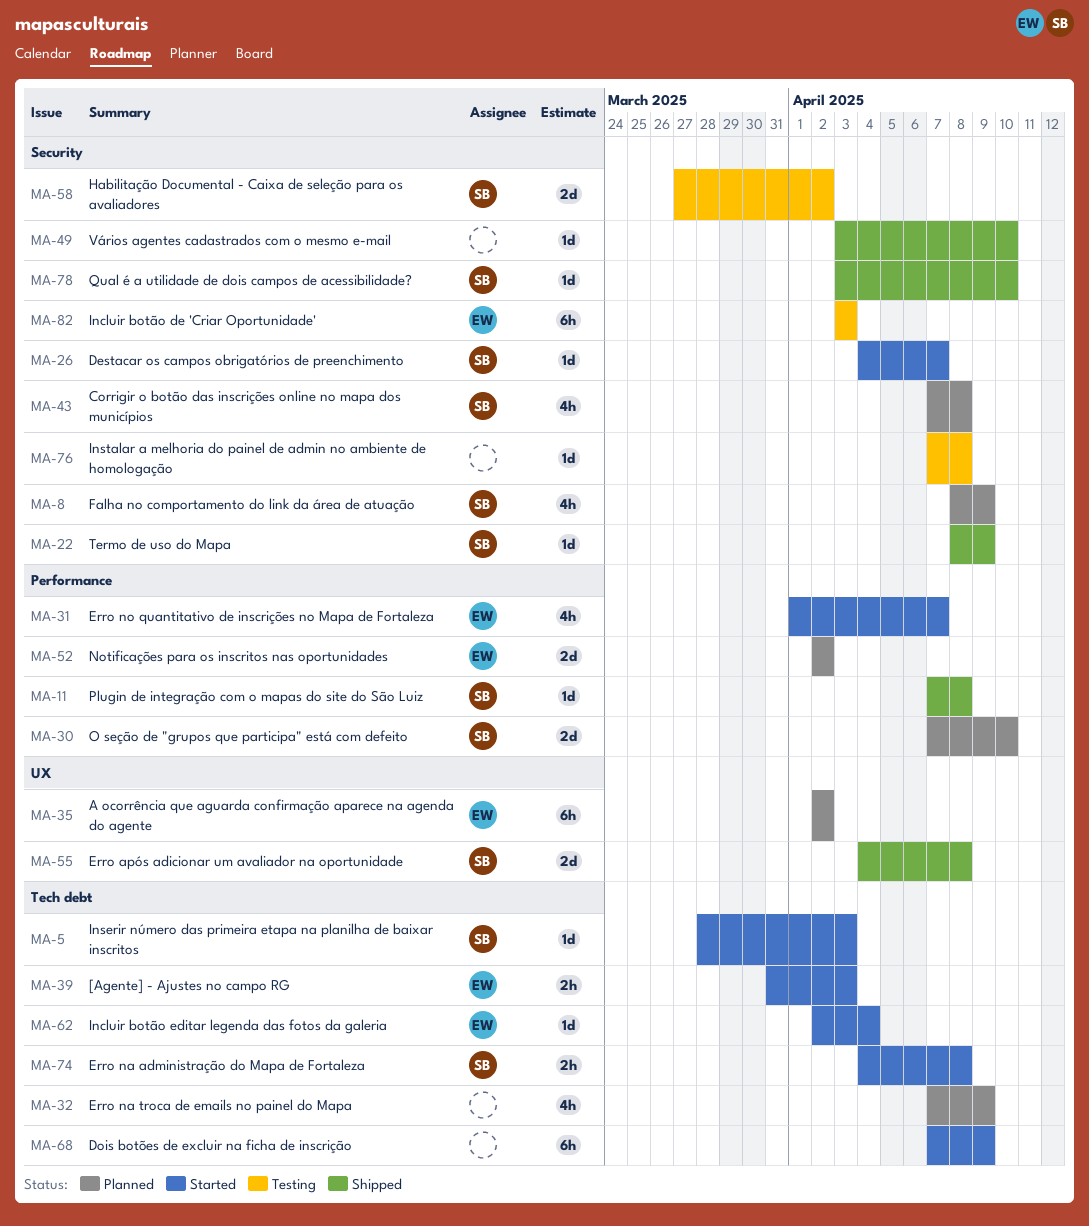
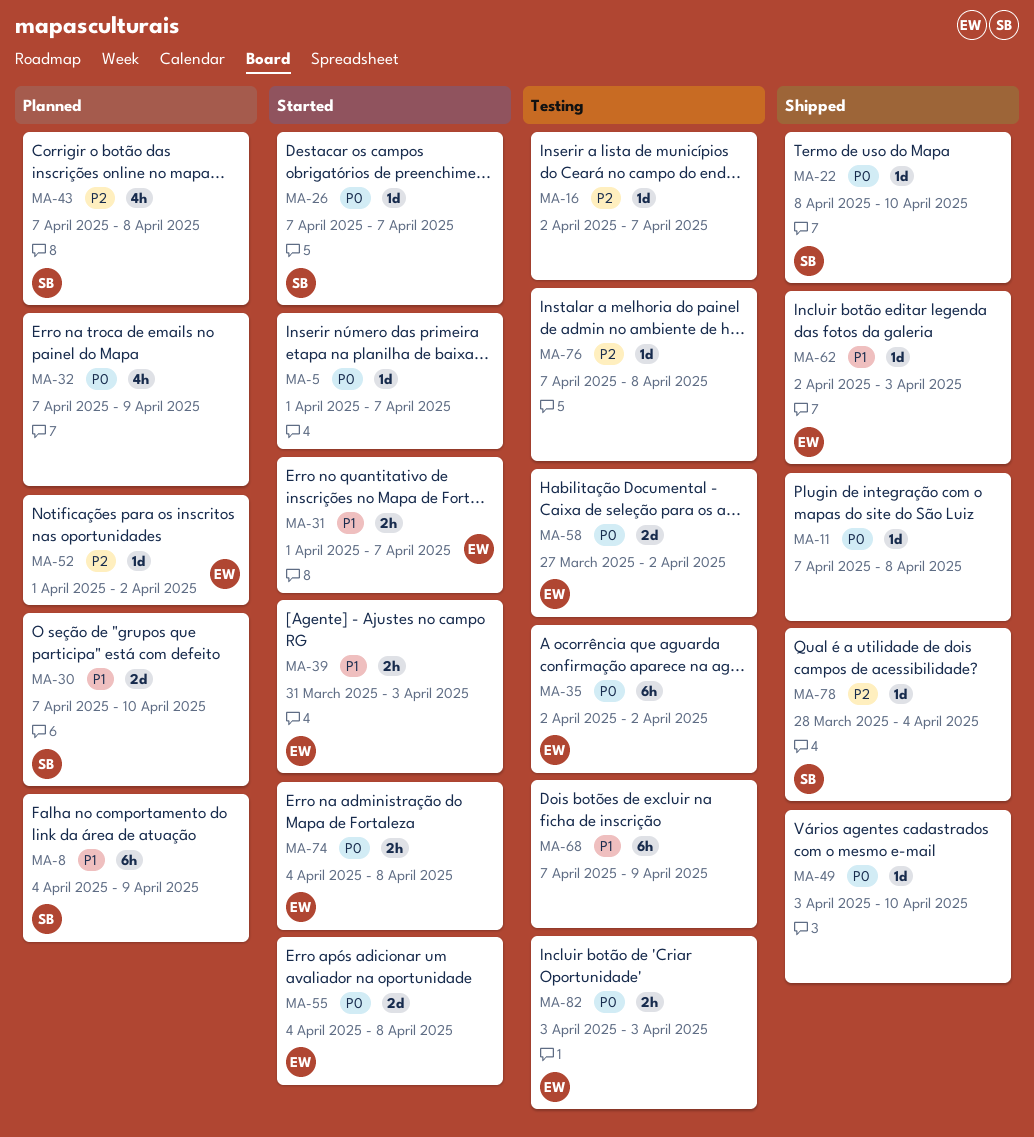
MA-5, owner: SB -> none
MA-5, start: Mar 28 -> Apr 1
MA-5, due: Apr 3 -> Apr 7
MA-8, estimate: 4h -> 6h
MA-8, start: Apr 8 -> Apr 4
MA-11, owner: SB -> none
MA-16: none -> present
MA-22, due: Apr 9 -> Apr 10
MA-26, start: Apr 4 -> Apr 7
MA-31, estimate: 4h -> 2h
MA-35, status: Planned -> Testing
MA-52, estimate: 2d -> 1d
MA-52, start: Apr 2 -> Apr 1
MA-55, status: Shipped -> Started
MA-55, owner: SB -> EW
MA-58, owner: SB -> EW
MA-62, status: Started -> Shipped
MA-62, due: Apr 4 -> Apr 3
MA-68, status: Started -> Testing
MA-74, owner: SB -> EW
MA-78, start: Apr 3 -> Mar 28
MA-78, due: Apr 10 -> Apr 4
MA-82, estimate: 6h -> 2h

